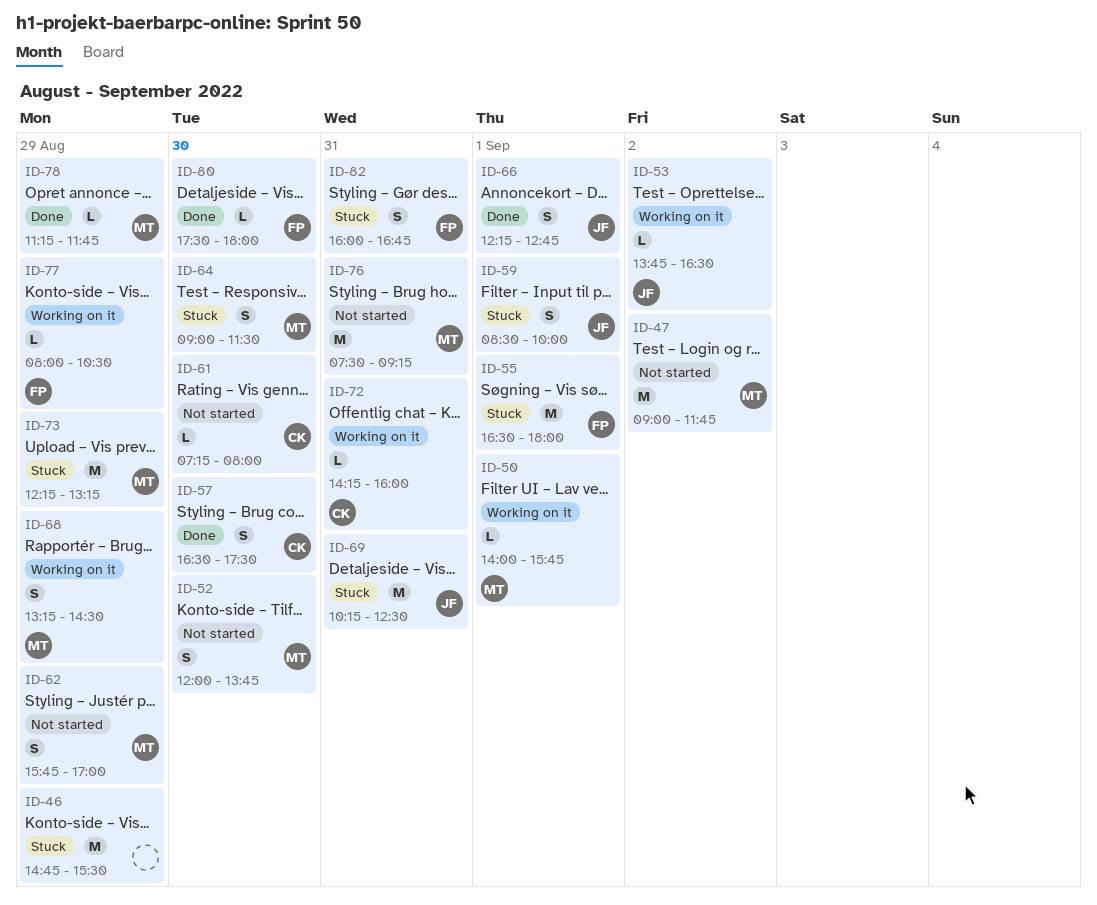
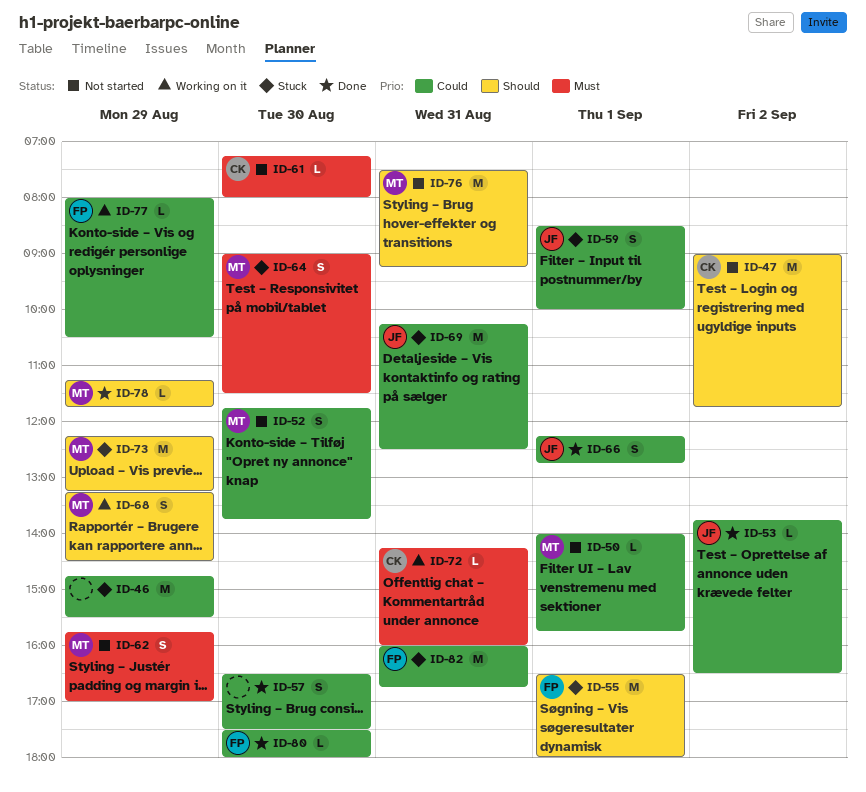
ID-47, owner: MT -> CK
ID-50, status: Working on it -> Not started
ID-52, begins: 12:00 -> 11:45
ID-53, status: Working on it -> Done
ID-57, owner: CK -> none
ID-82, estimate: S -> M

